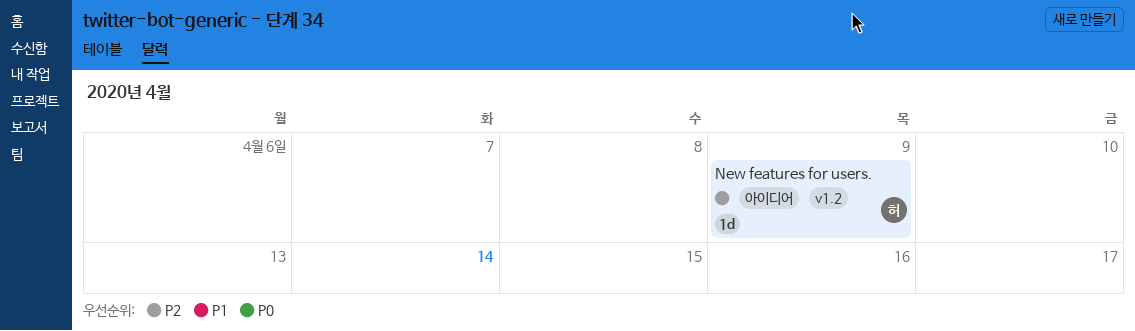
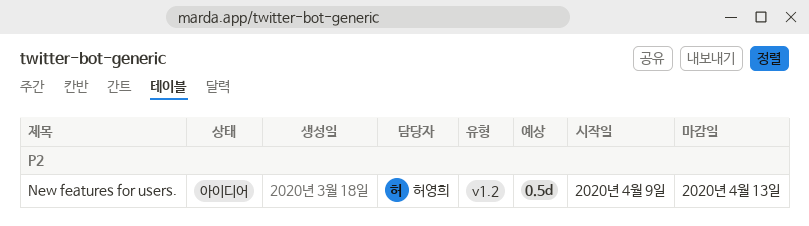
New features for users., estimate: 1d -> 0.5d
New features for users., due: Apr 9 -> Apr 13

